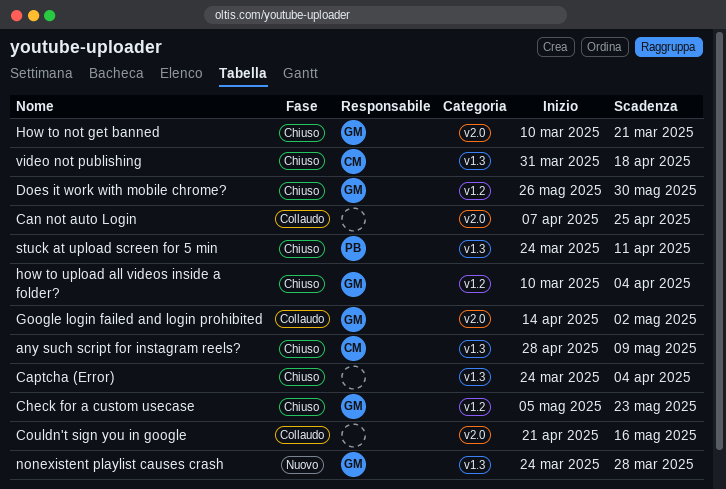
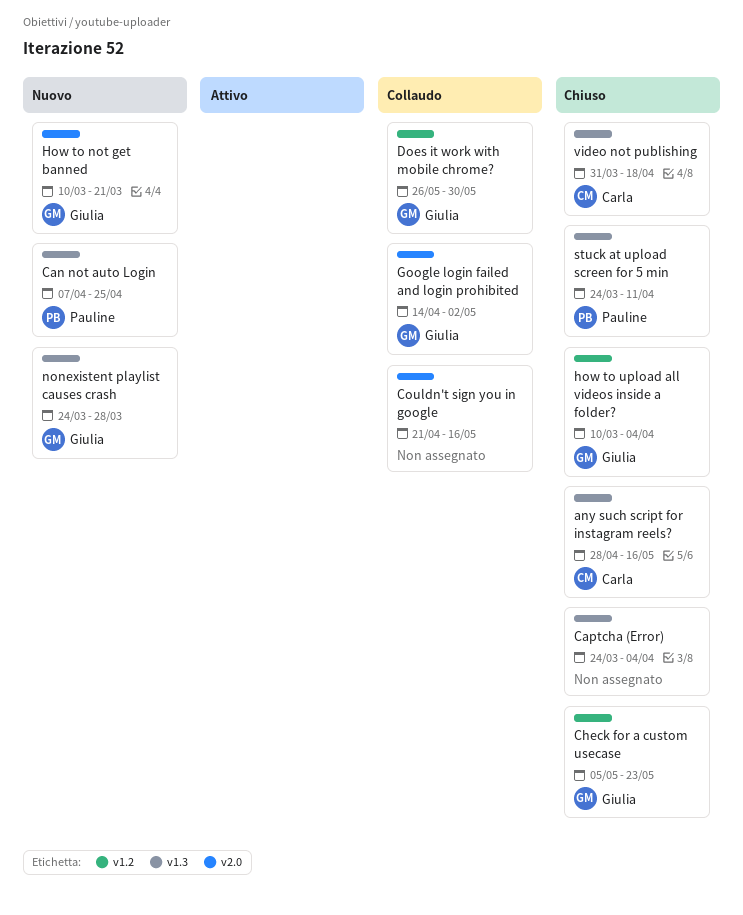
any such script for instagram reels?, due: May 9 -> May 16
Can not auto Login, status: Collaudo -> Nuovo
Can not auto Login, owner: none -> Pauline
Can not auto Login, label: v2.0 -> v1.3
Does it work with mobile chrome?, status: Chiuso -> Collaudo
How to not get banned, status: Chiuso -> Nuovo

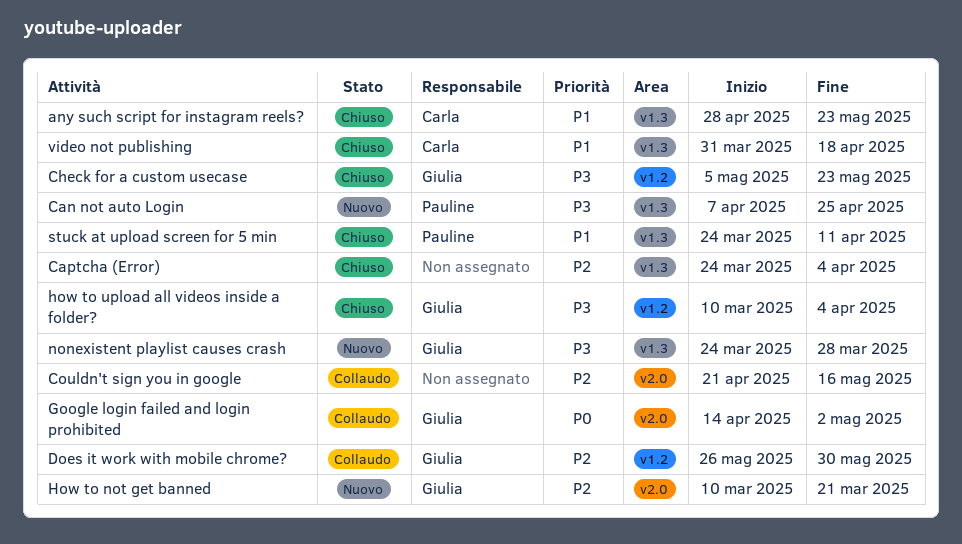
any such script for instagram reels?, due: May 16 -> May 23

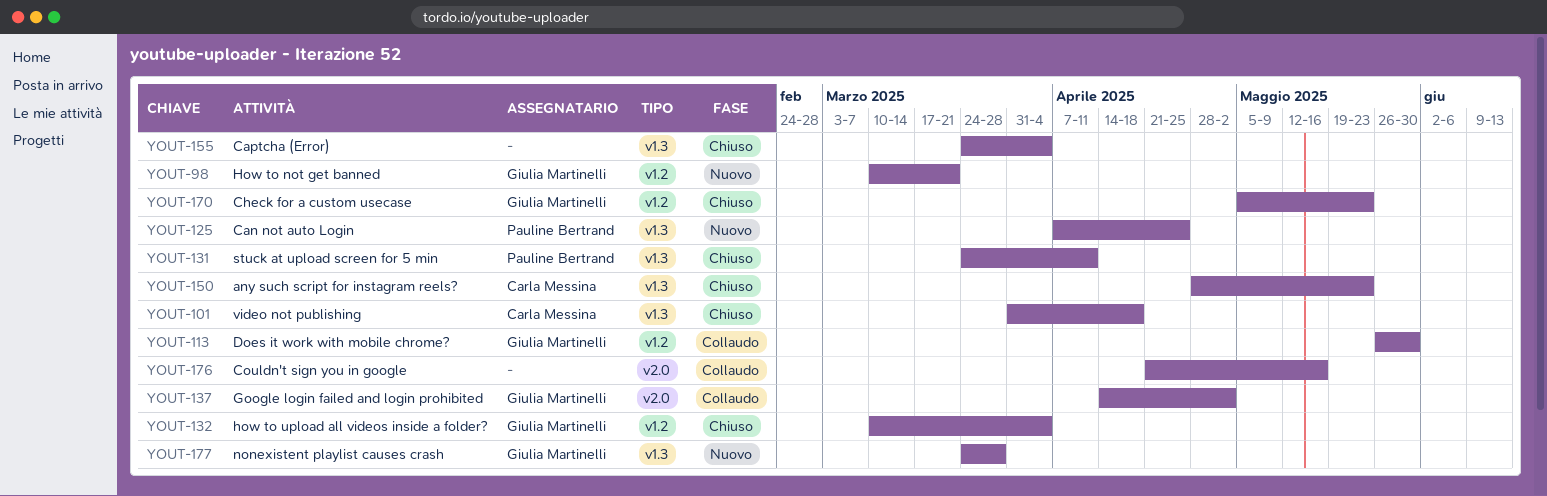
How to not get banned, label: v2.0 -> v1.2

